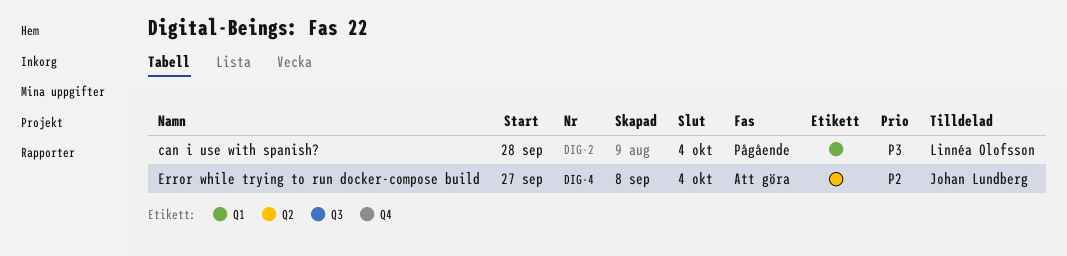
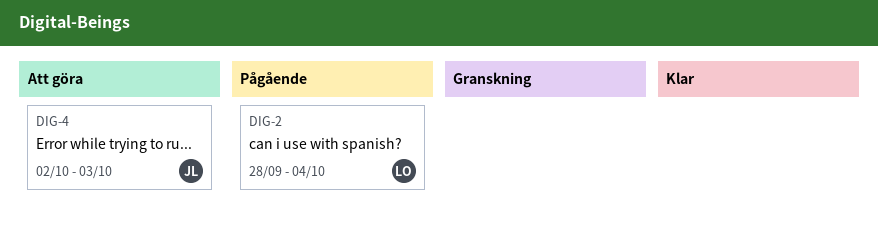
DIG-4, start: Sep 27 -> Oct 2
DIG-4, due: Oct 4 -> Oct 3

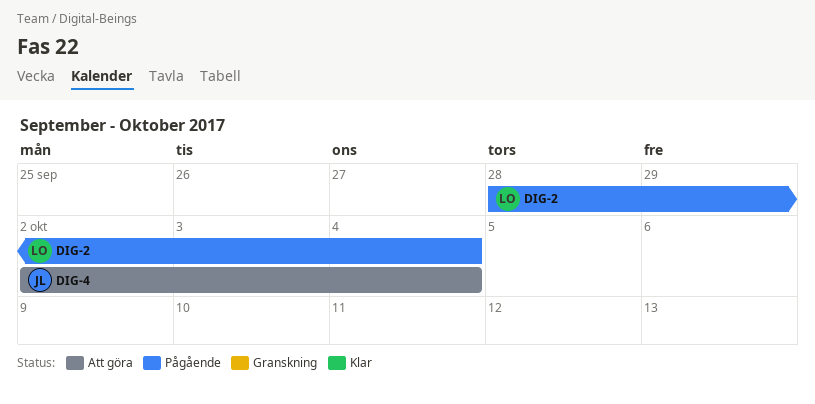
DIG-4, due: Oct 3 -> Oct 4

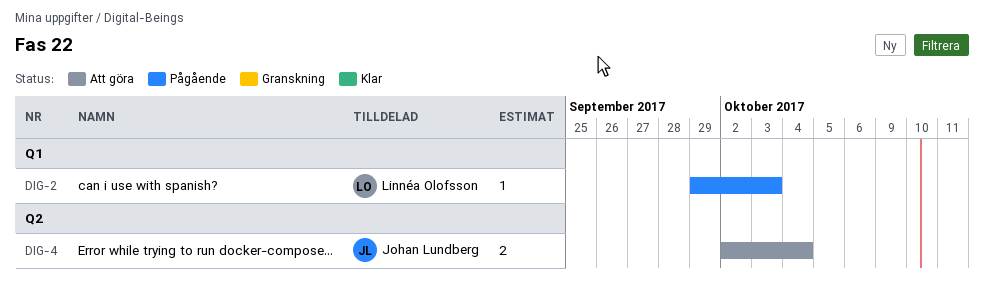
DIG-2, start: Sep 28 -> Sep 29
DIG-2, due: Oct 4 -> Oct 3

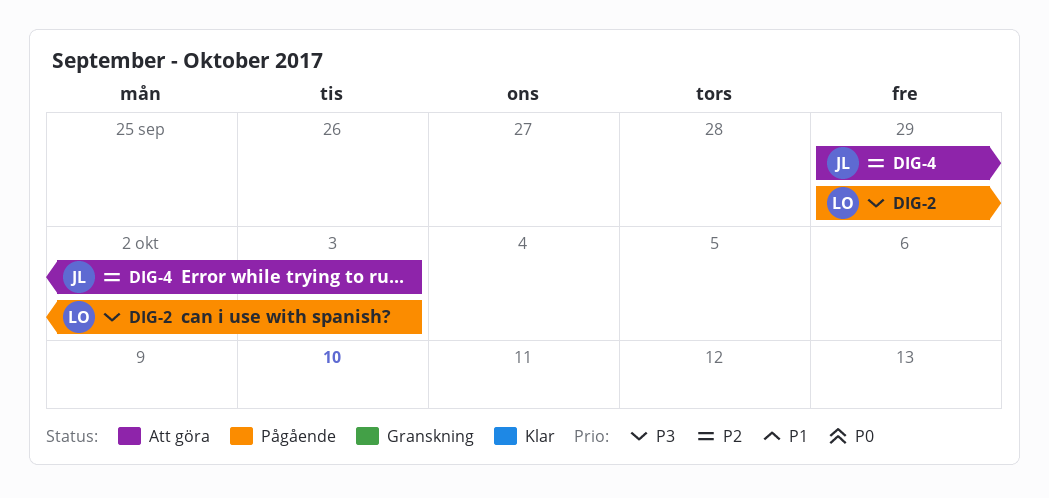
DIG-4, start: Oct 2 -> Sep 29
DIG-4, due: Oct 4 -> Oct 3

